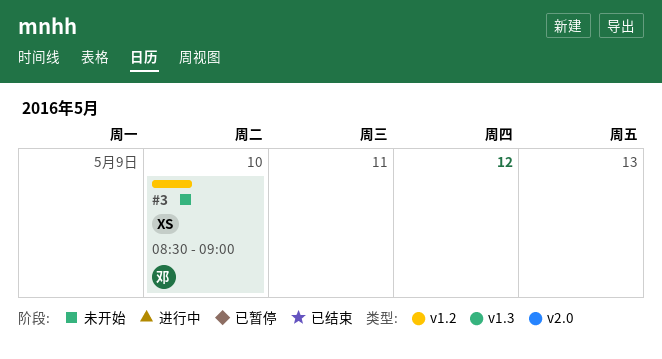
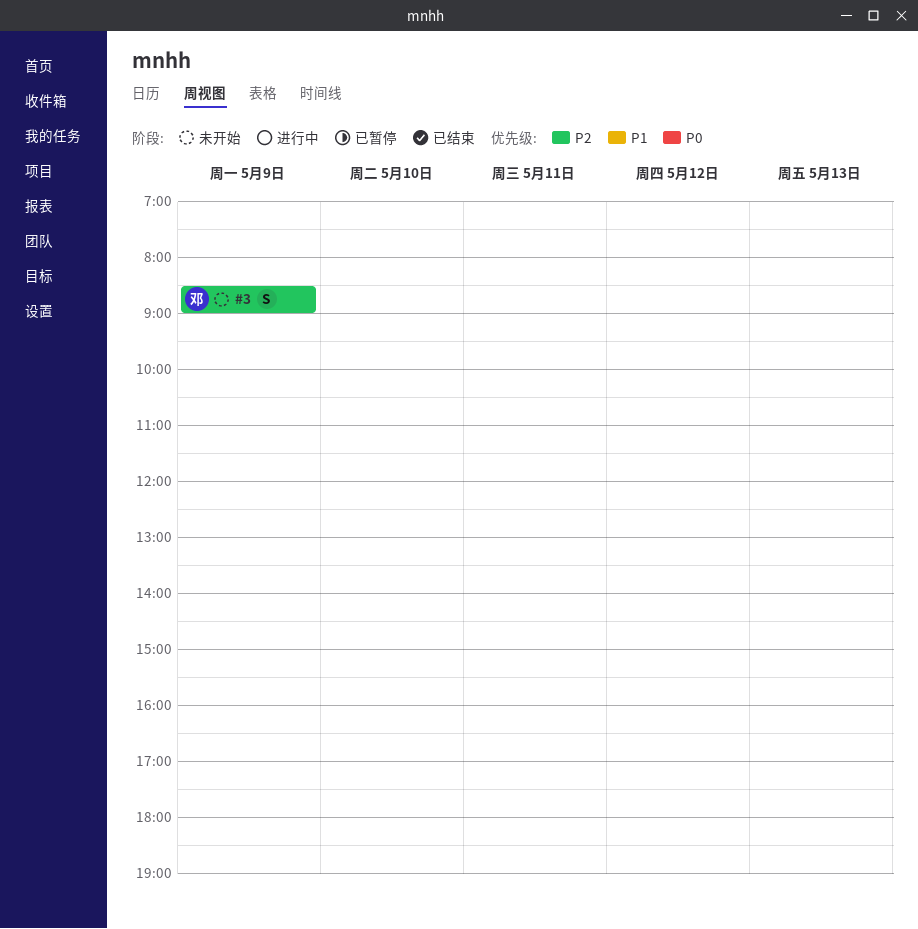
#3, estimate: XS -> S
#3, day: May 10 -> May 9

